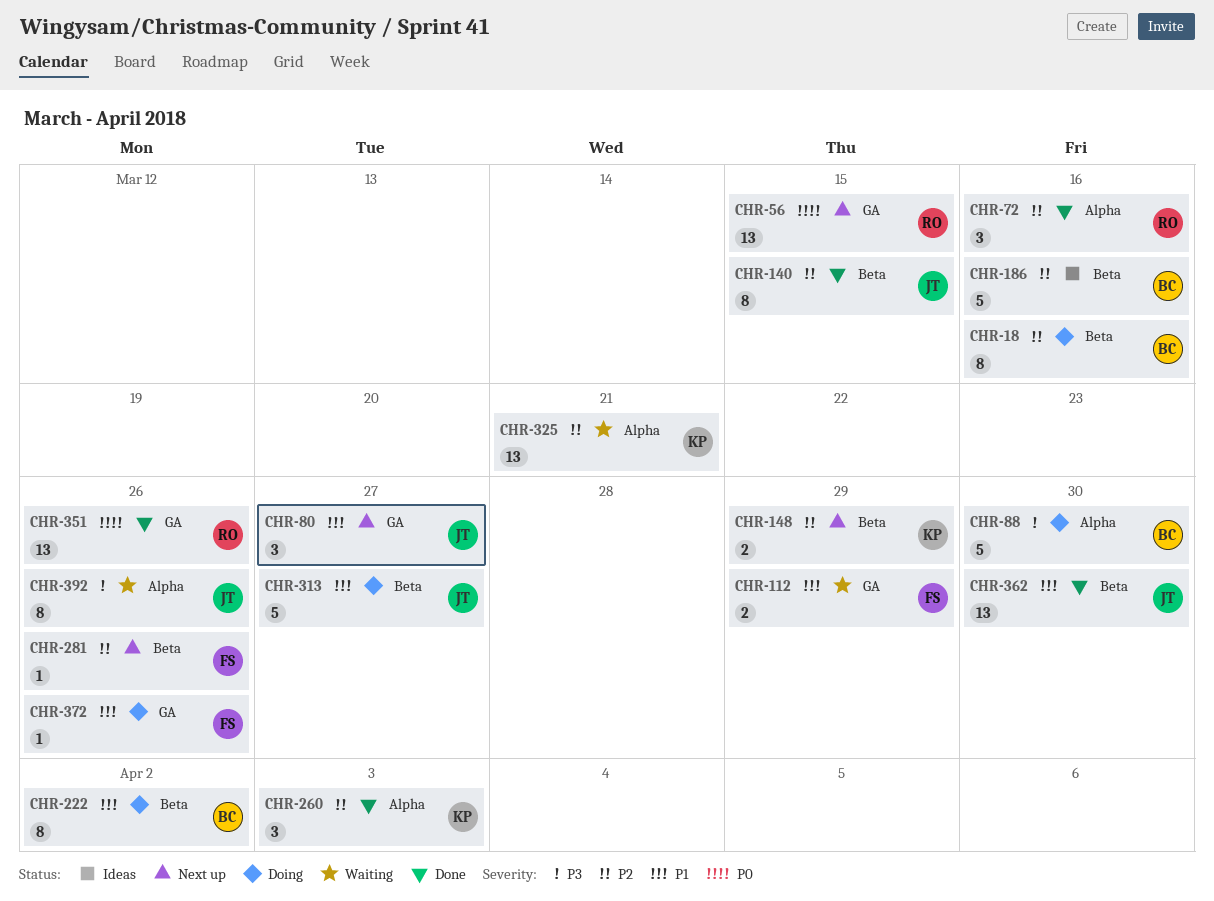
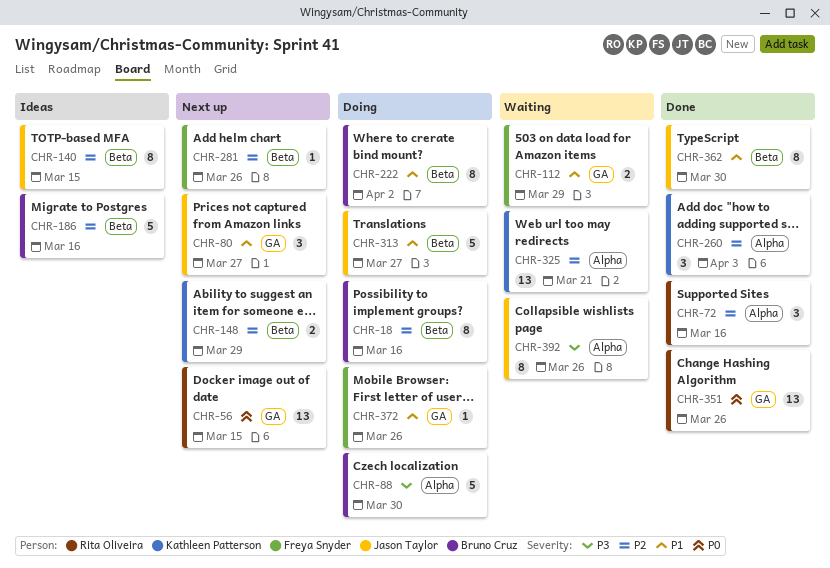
CHR-140, status: Done -> Ideas
CHR-362, estimate: 13 -> 8

